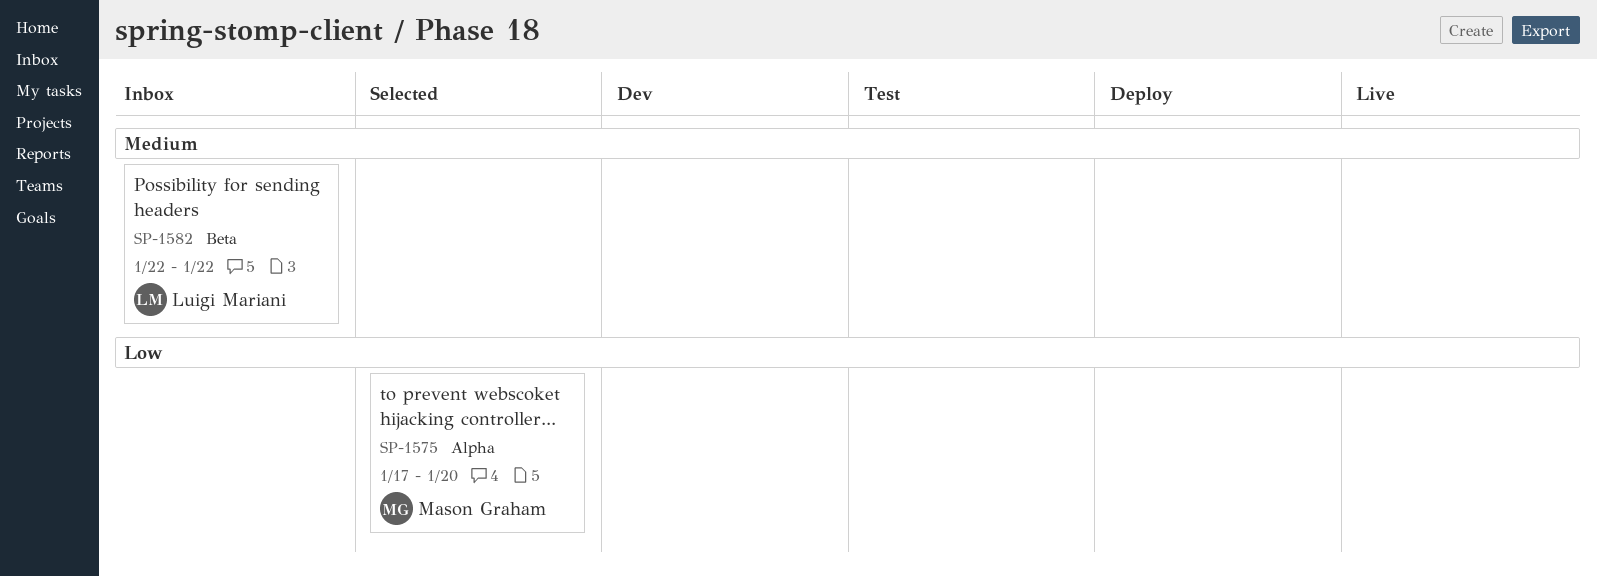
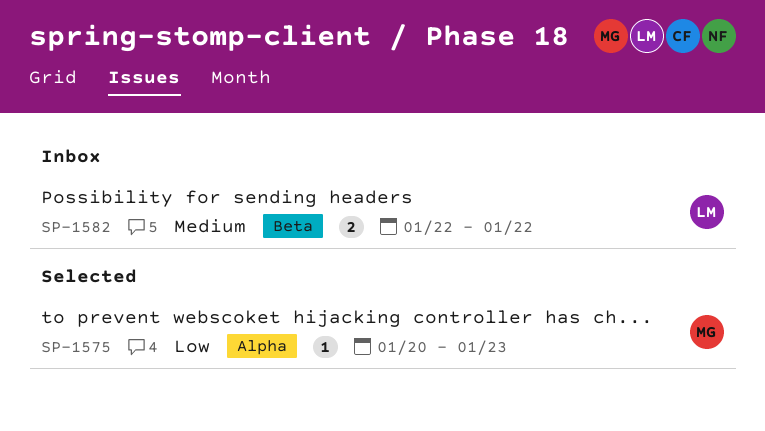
SP-1575, start: Jan 17 -> Jan 20
SP-1575, due: Jan 20 -> Jan 23

